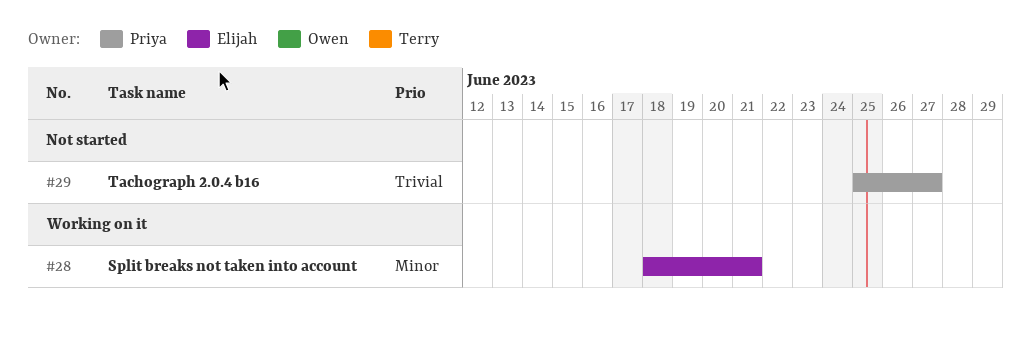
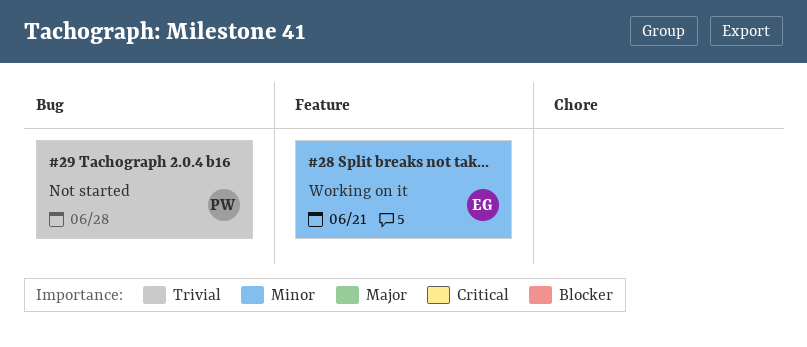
#29, due: Jun 27 -> Jun 28

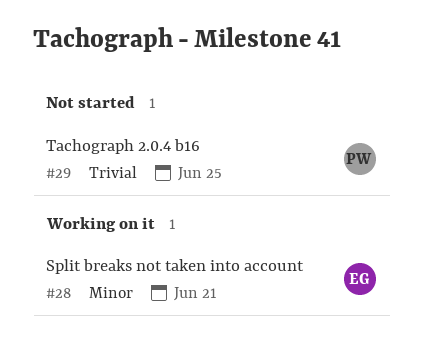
#29, due: Jun 28 -> Jun 25

